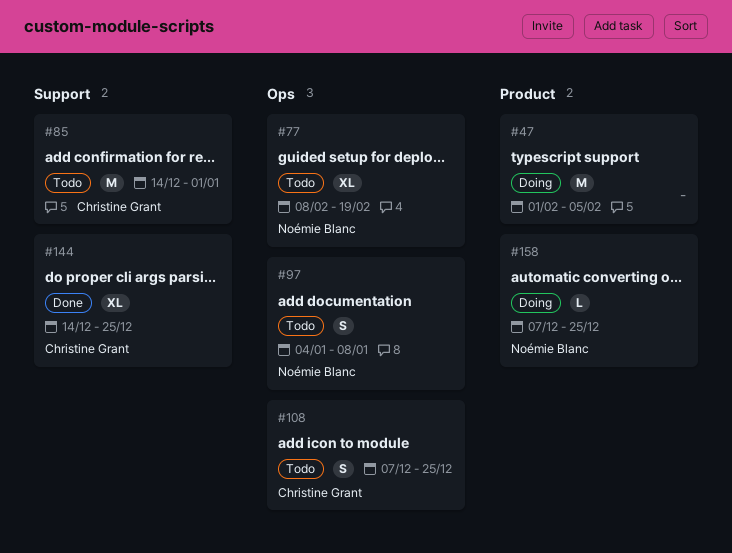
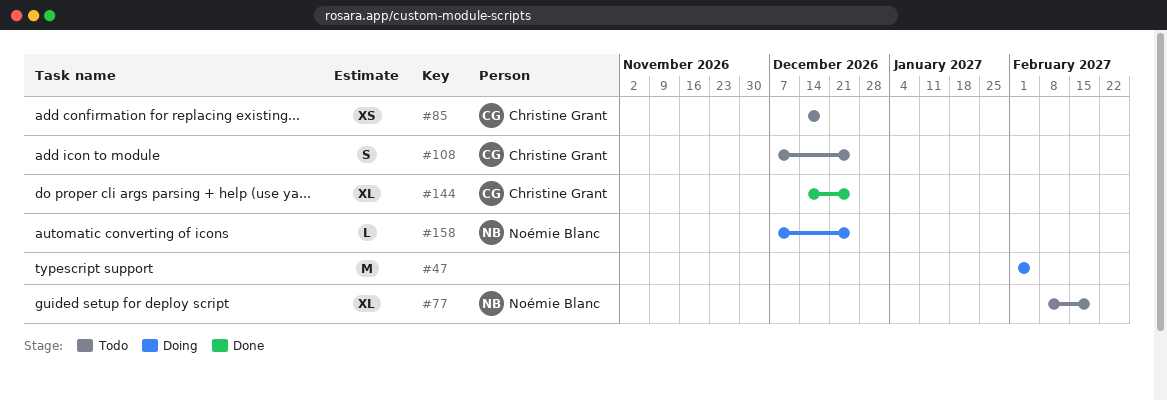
#85, estimate: M -> XS
#85, due: Jan 1 -> Dec 18
#97: present -> none

